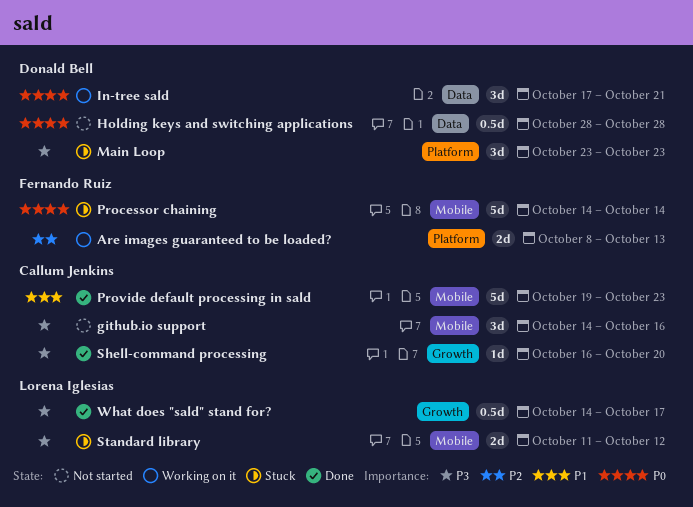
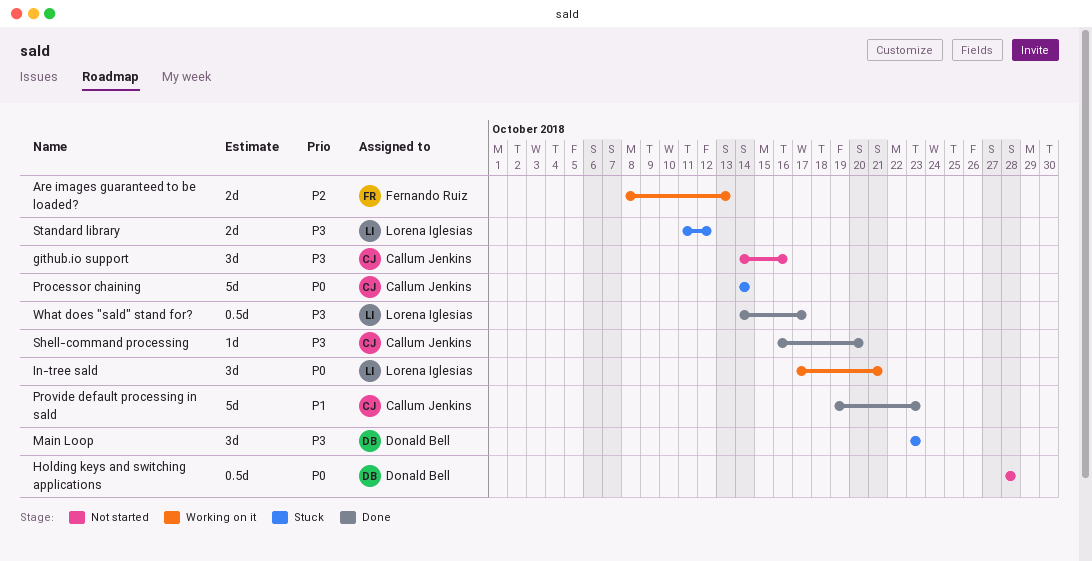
In-tree sald, owner: Donald Bell -> Lorena Iglesias
Processor chaining, owner: Fernando Ruiz -> Callum Jenkins

